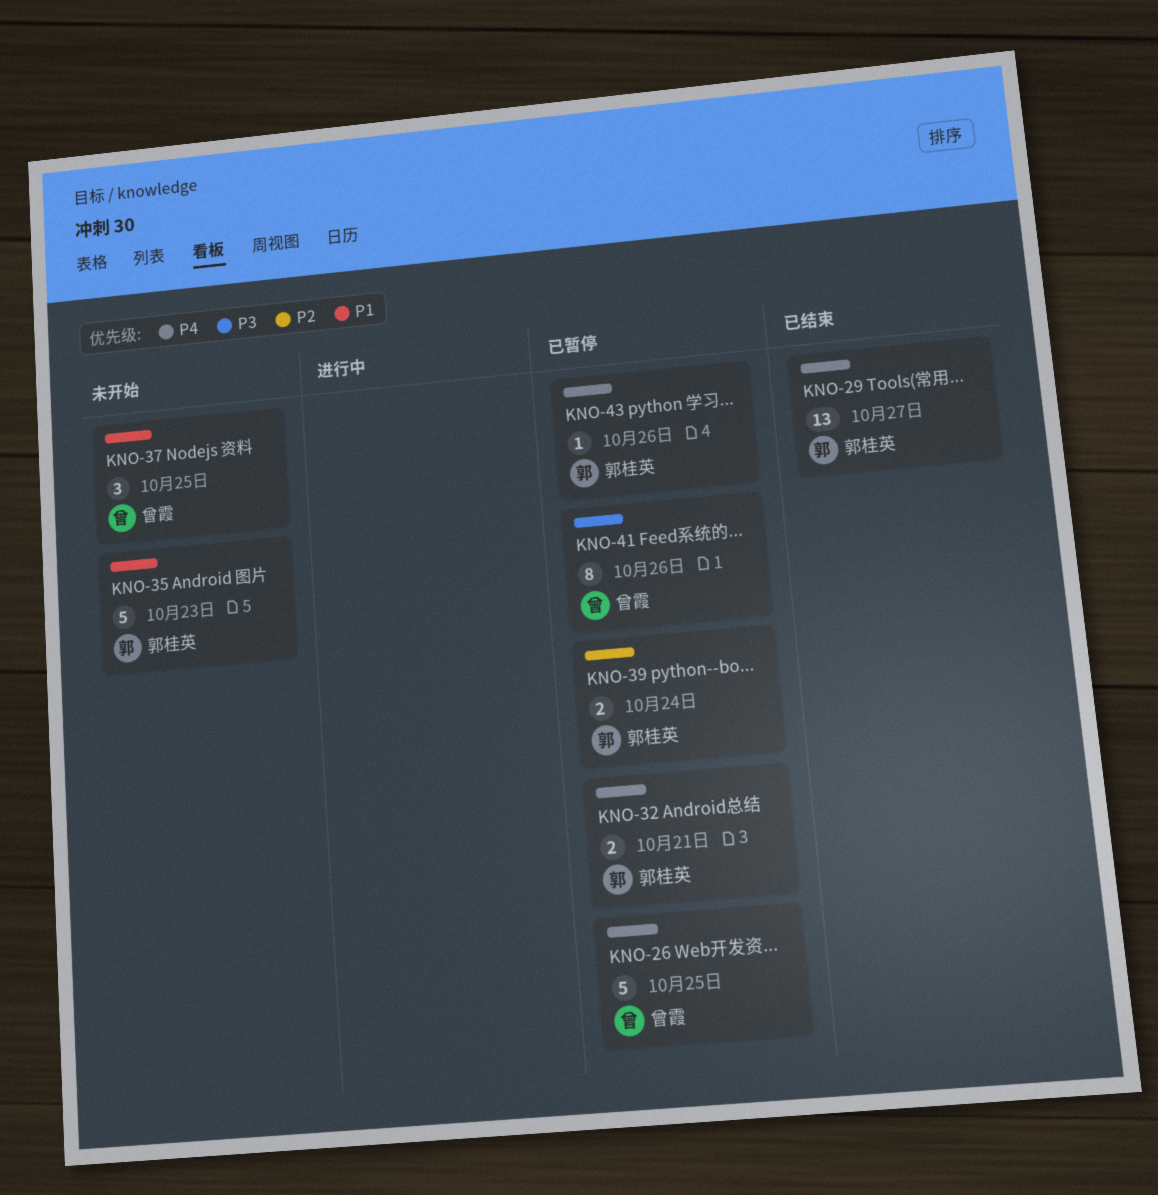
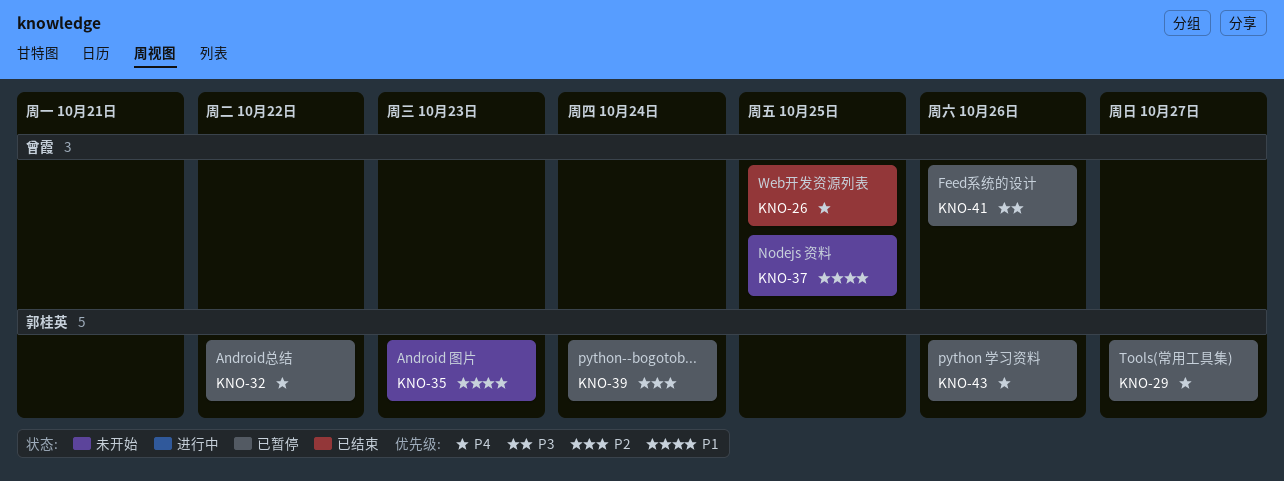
KNO-26, status: 已暂停 -> 已结束
KNO-29, status: 已结束 -> 已暂停
KNO-32, due: Oct 21 -> Oct 22

